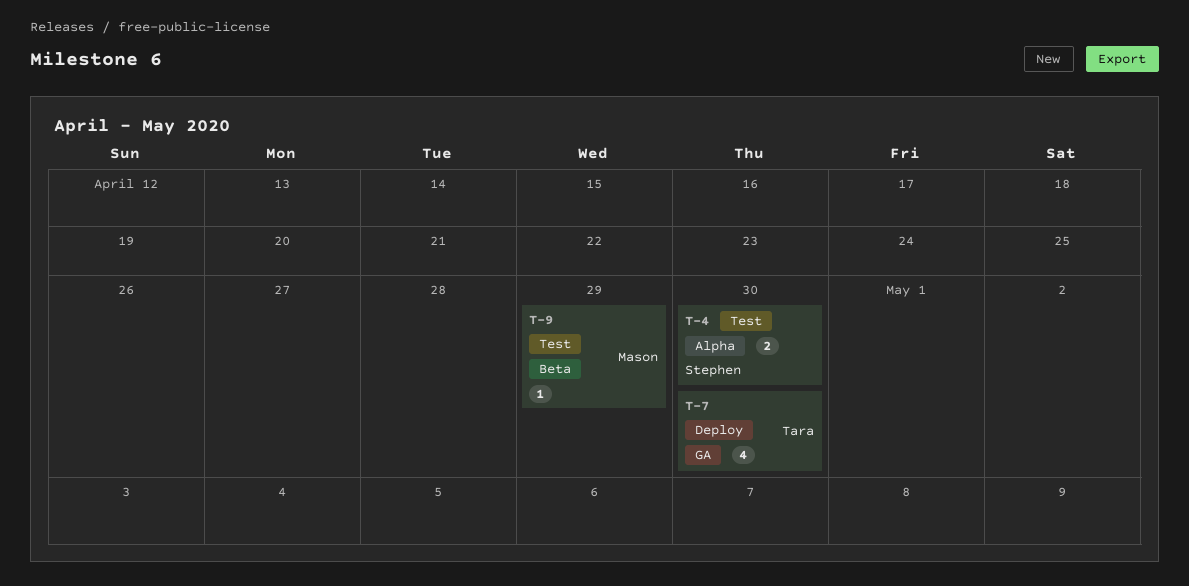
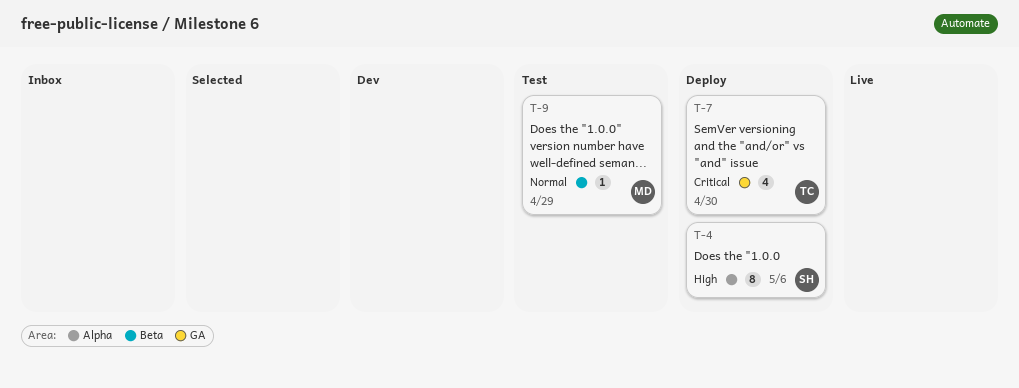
T-4, status: Test -> Deploy
T-4, estimate: 2 -> 8
T-4, due: Apr 30 -> May 6

